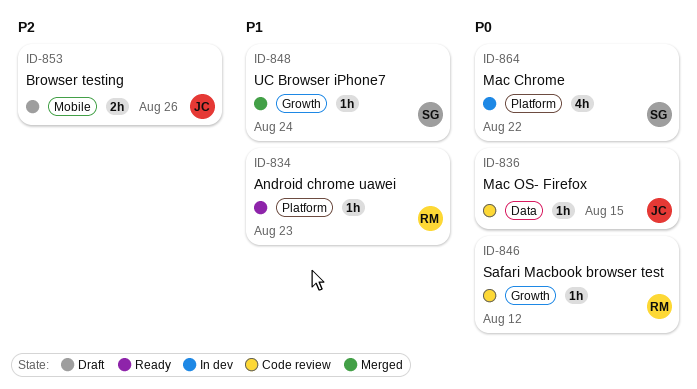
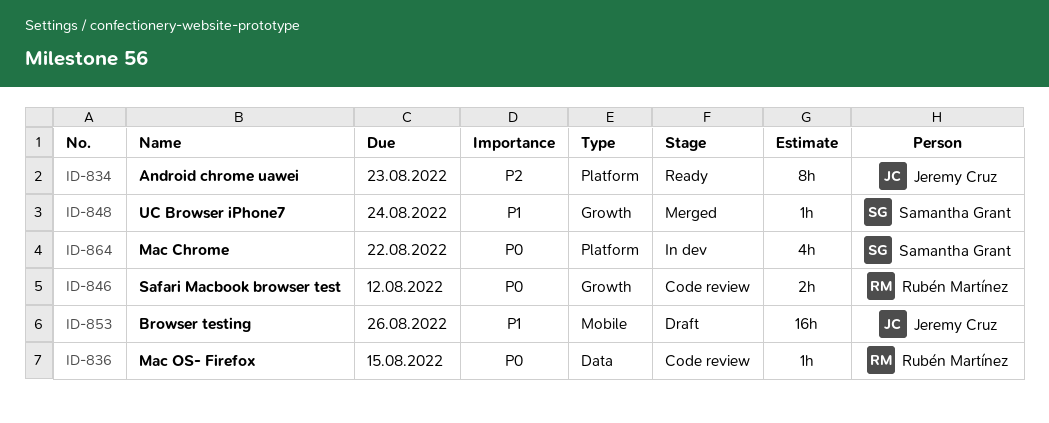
ID-834, owner: Rubén Martínez -> Jeremy Cruz
ID-834, priority: P1 -> P2
ID-834, estimate: 1h -> 8h
ID-836, owner: Jeremy Cruz -> Rubén Martínez
ID-846, estimate: 1h -> 2h
ID-853, priority: P2 -> P1
ID-853, estimate: 2h -> 16h

